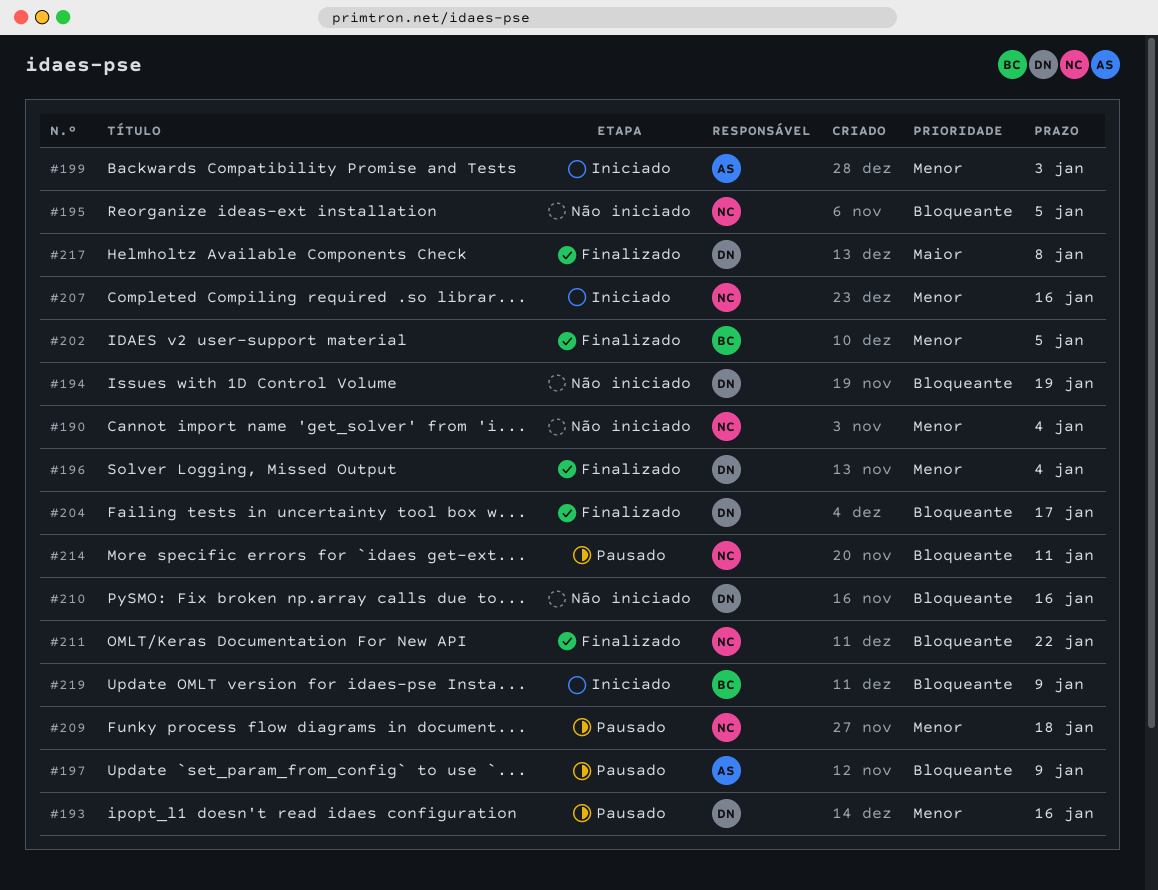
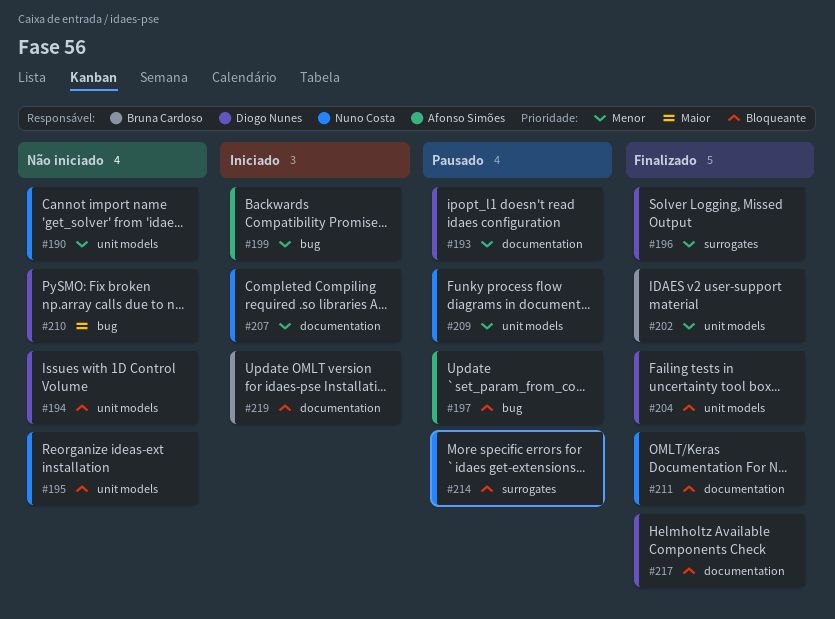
#210, priority: Bloqueante -> Maior
#217, priority: Maior -> Bloqueante

